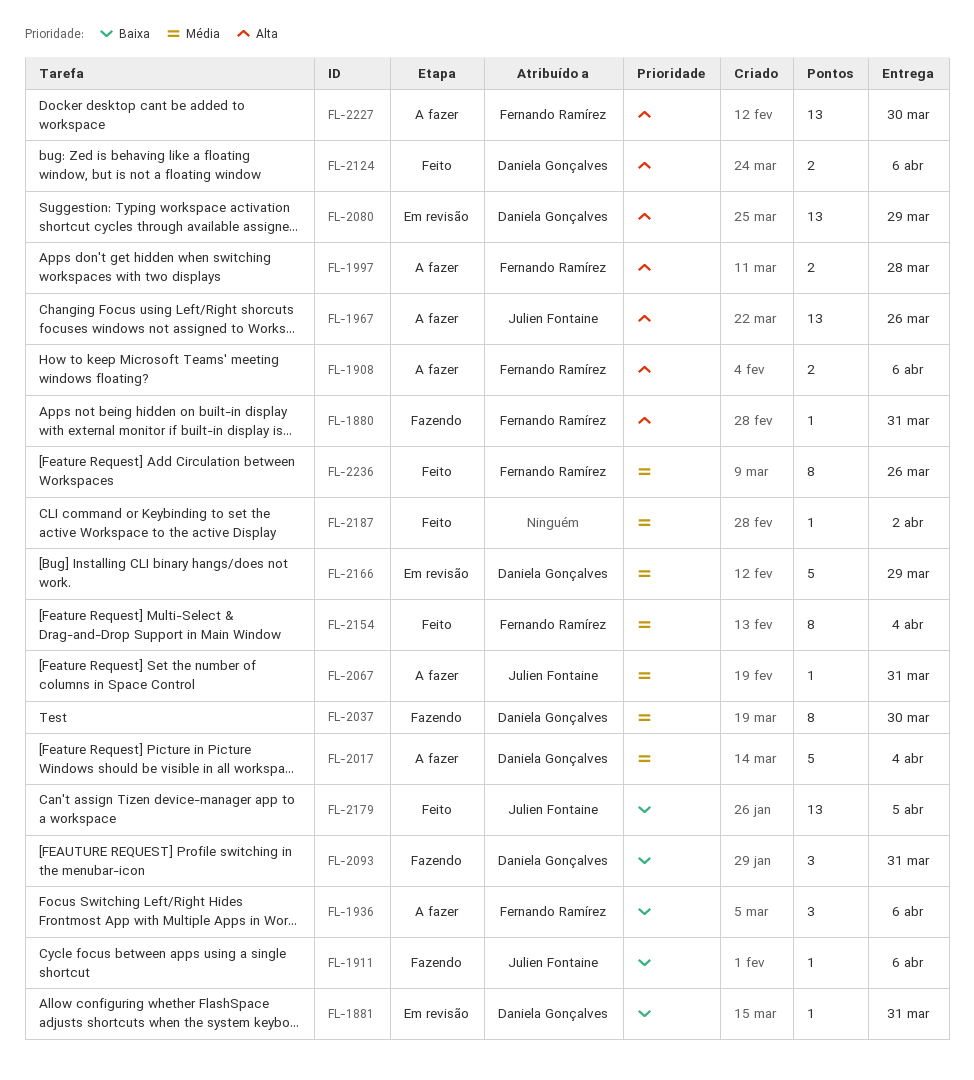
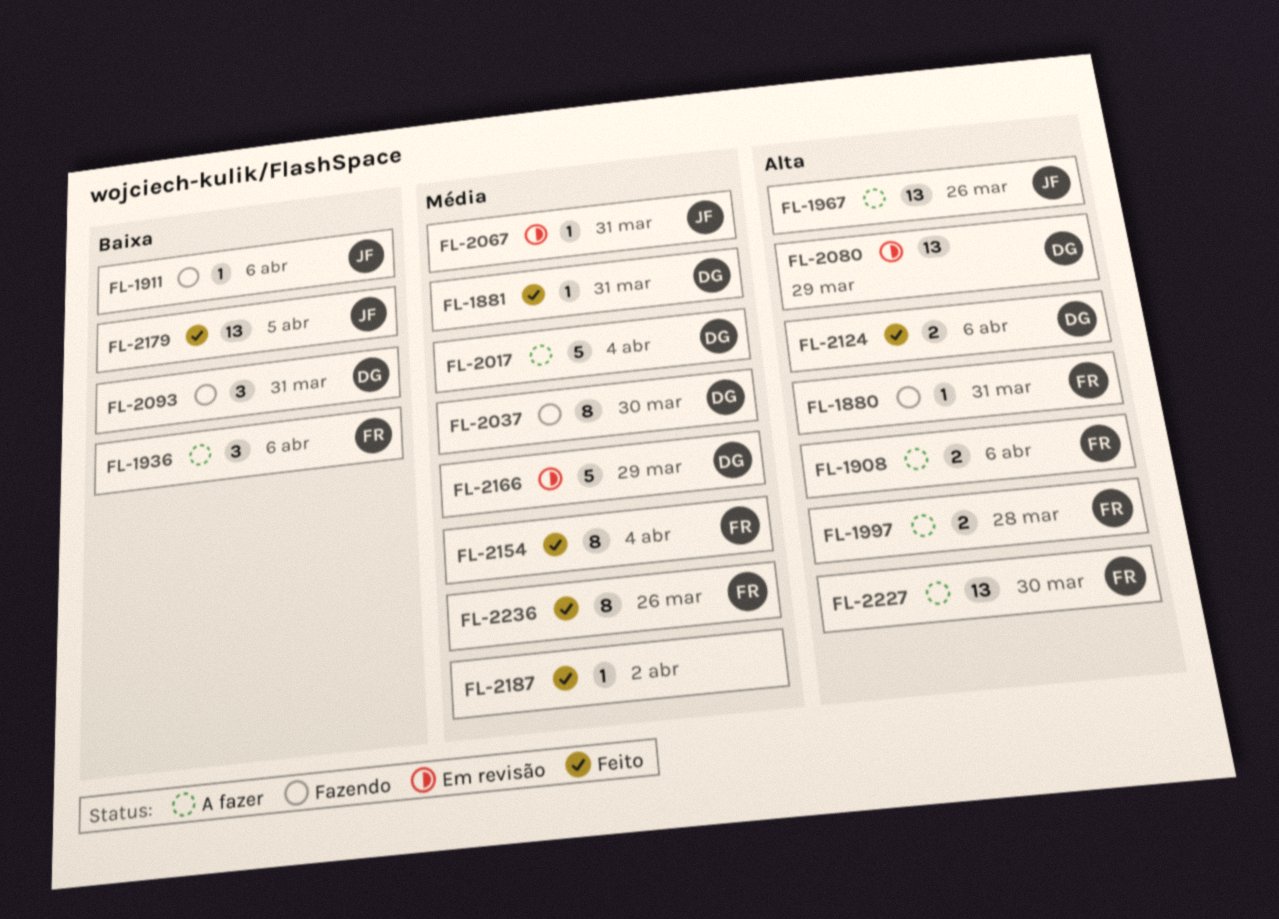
FL-1881, status: Em revisão -> Feito
FL-1881, priority: Baixa -> Média
FL-2067, status: A fazer -> Em revisão

